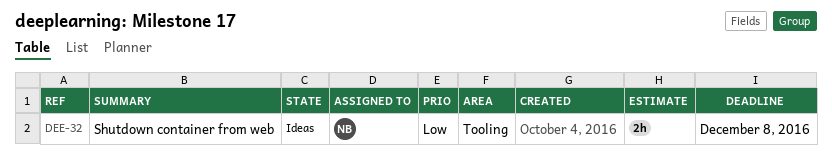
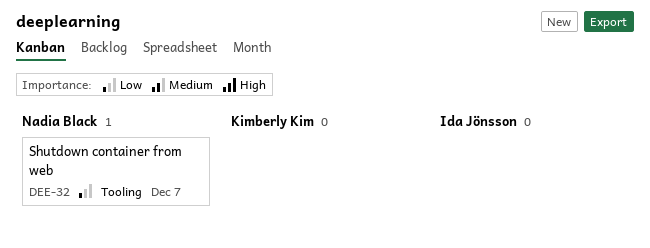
DEE-32, due: Dec 8 -> Dec 7

